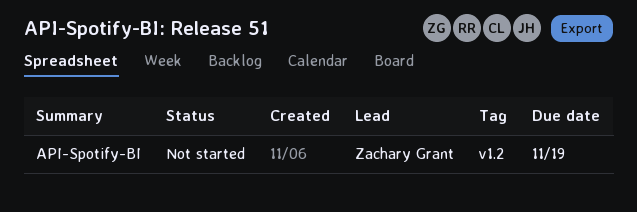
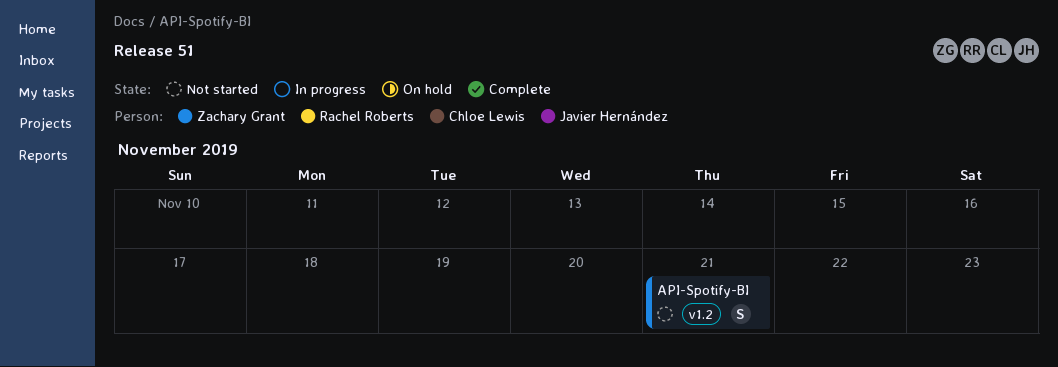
API-Spotify-BI, due: Nov 19 -> Nov 21

